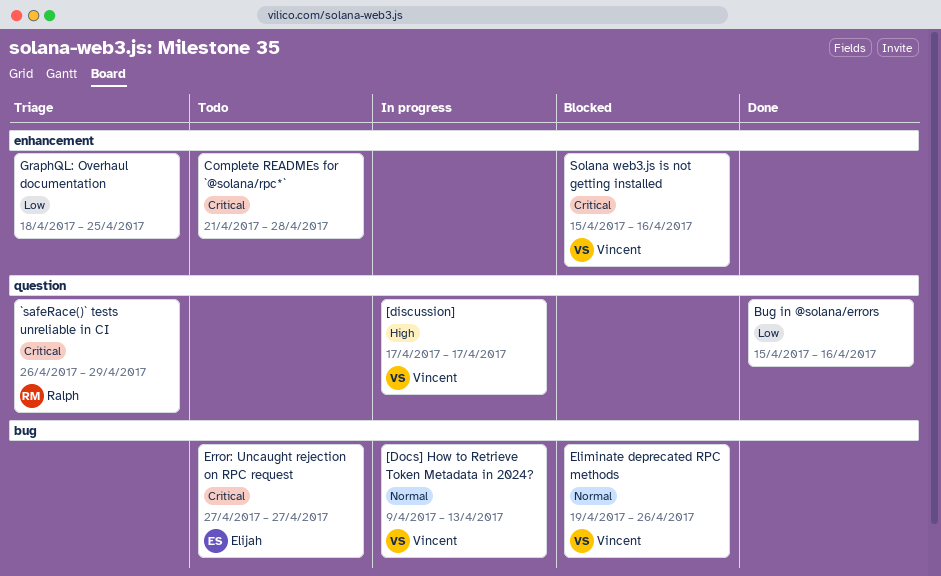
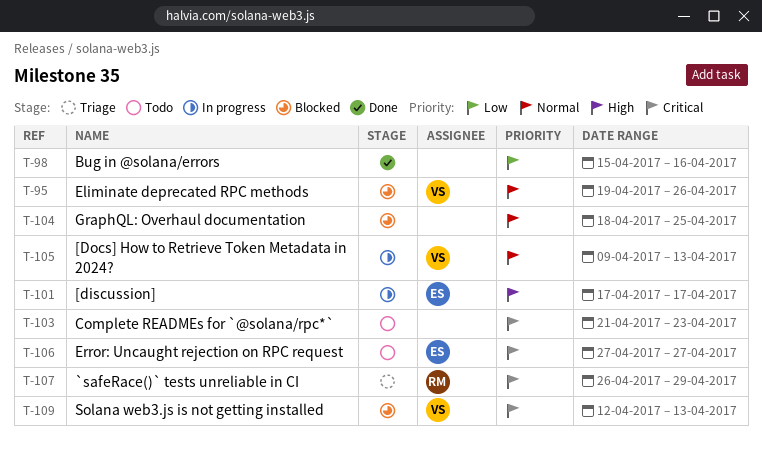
[discussion], owner: Vincent -> Elijah
Complete READMEs for `@solana/rpc*`, due: Apr 28 -> Apr 23
GraphQL: Overhaul documentation, status: Triage -> Blocked
GraphQL: Overhaul documentation, priority: Low -> Normal
Solana web3.js is not getting installed, start: Apr 15 -> Apr 12
Solana web3.js is not getting installed, due: Apr 16 -> Apr 13

